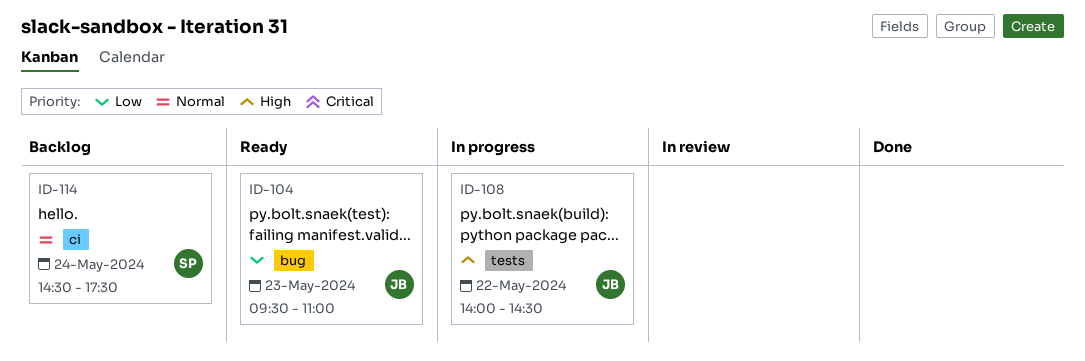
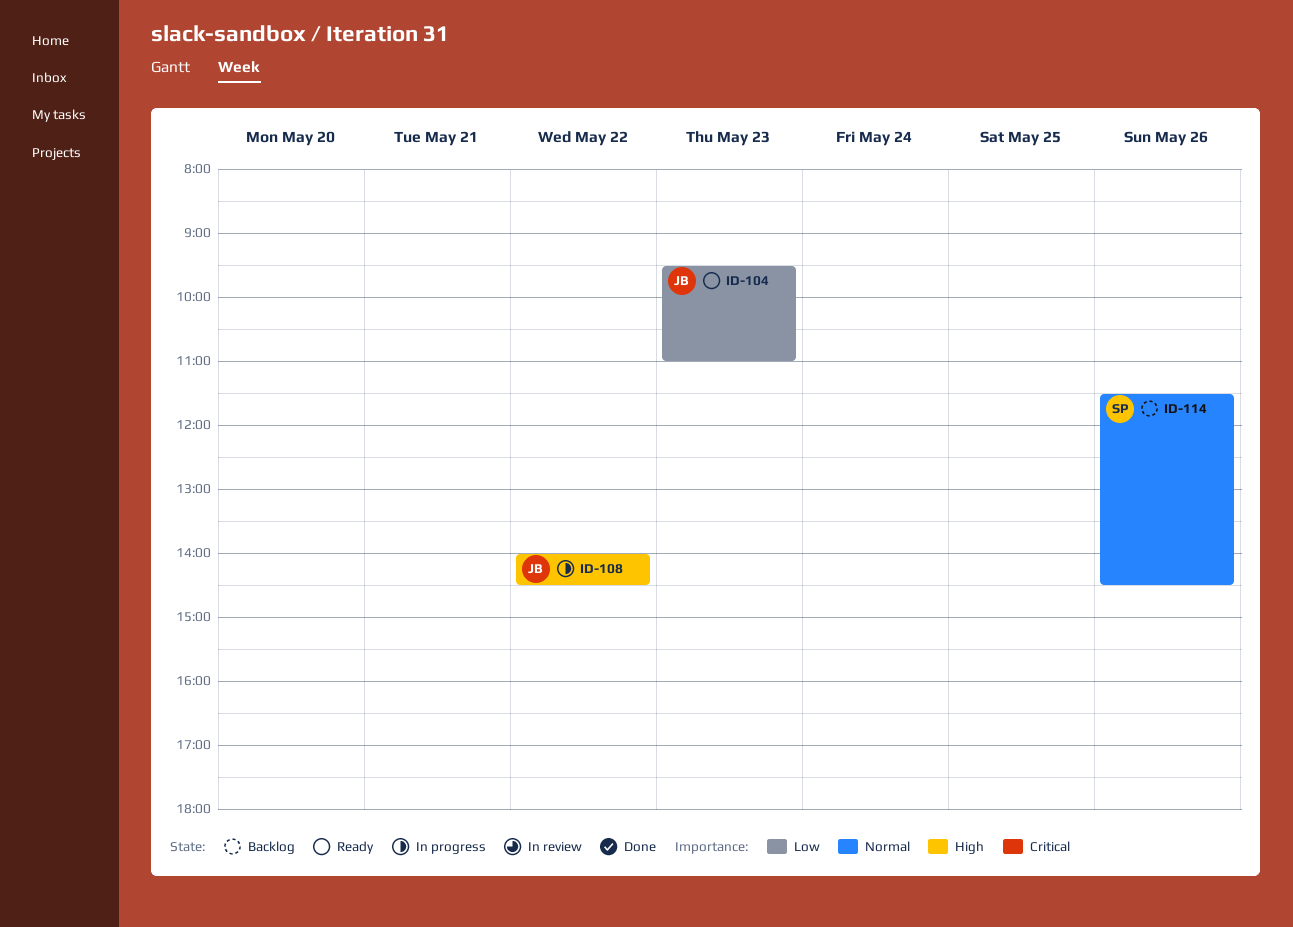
ID-114, day: May 24 -> May 26
ID-114, begins: 14:30 -> 11:30
ID-114, ends: 17:30 -> 14:30

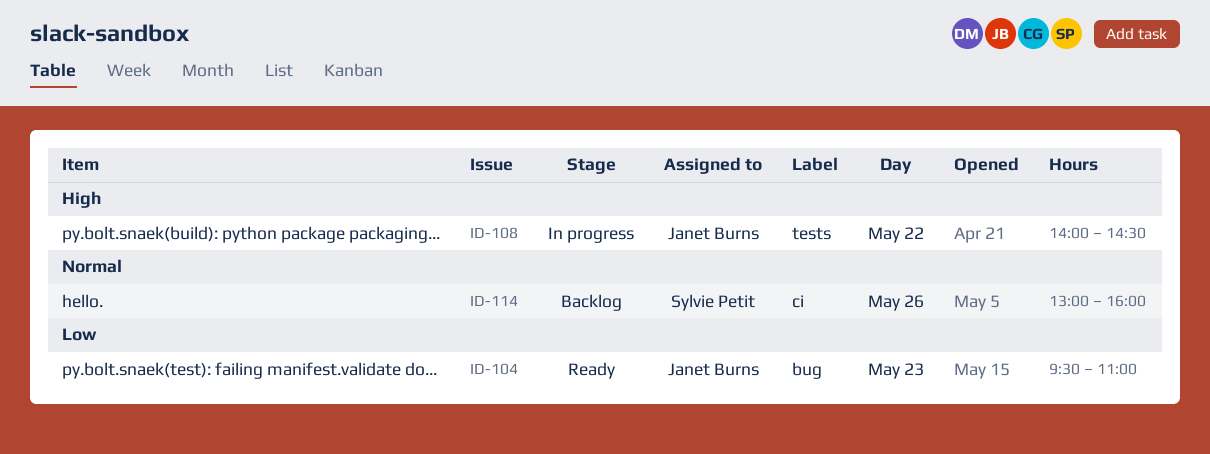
ID-114, begins: 11:30 -> 13:00
ID-114, ends: 14:30 -> 16:00

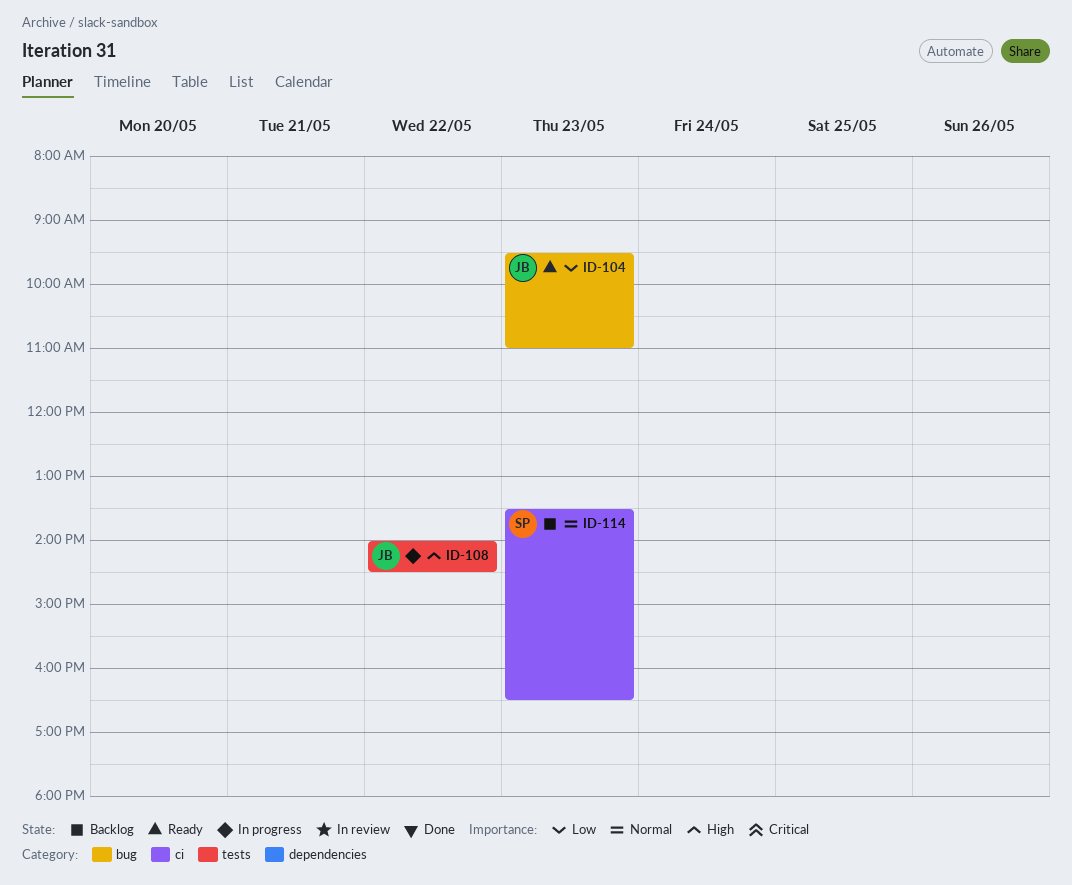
ID-114, day: May 26 -> May 23
ID-114, begins: 13:00 -> 13:30
ID-114, ends: 16:00 -> 16:30

